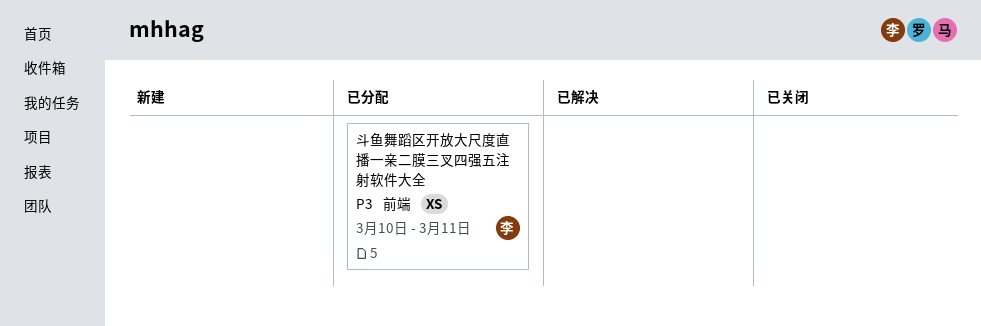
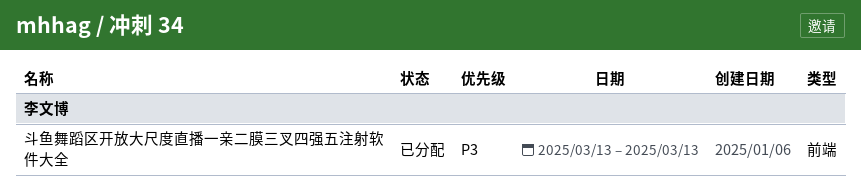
斗鱼舞蹈区开放大尺度直播一亲二膜三叉四强五注射软件大全, start: Mar 10 -> Mar 13
斗鱼舞蹈区开放大尺度直播一亲二膜三叉四强五注射软件大全, due: Mar 11 -> Mar 13

